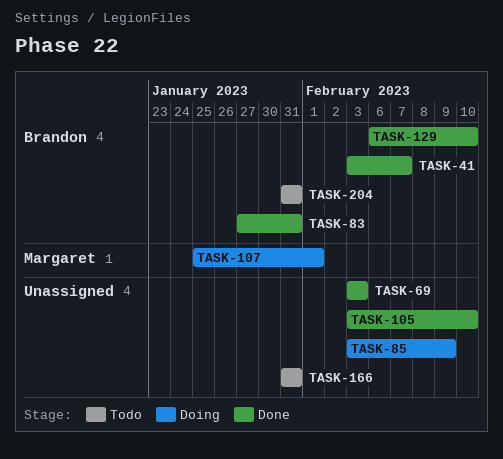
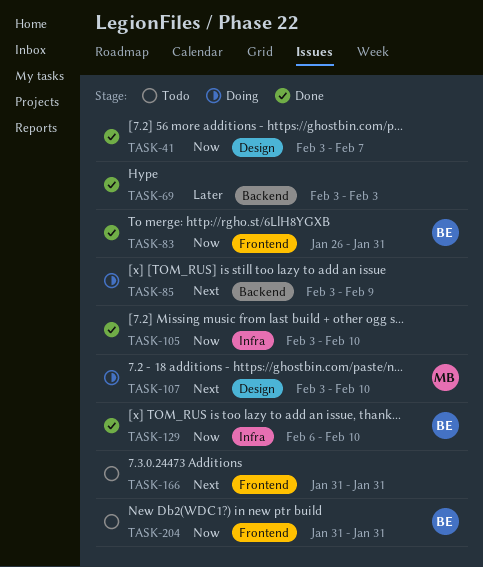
TASK-41, owner: Brandon -> none
TASK-83, start: Jan 27 -> Jan 26
TASK-107, start: Jan 25 -> Feb 3
TASK-107, due: Feb 1 -> Feb 10

